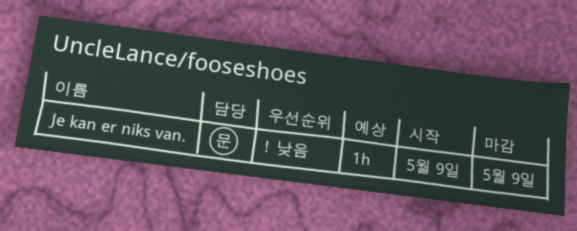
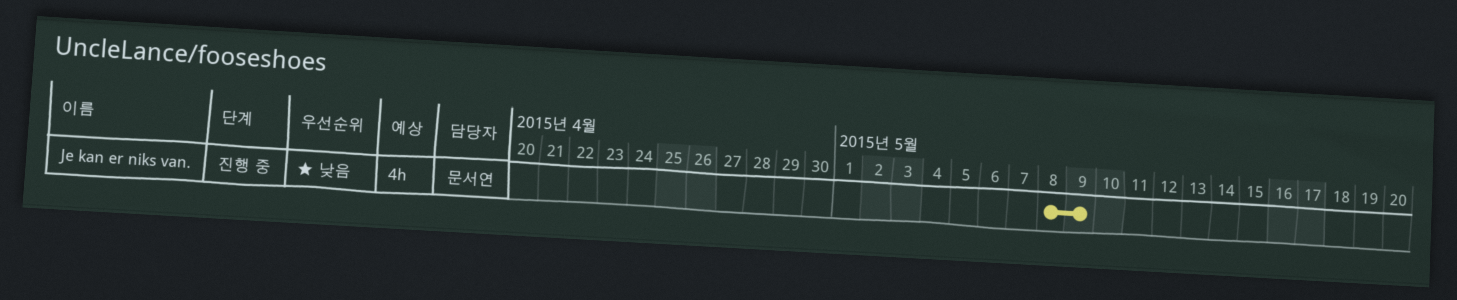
Je kan er niks van., estimate: 1h -> 4h
Je kan er niks van., start: May 9 -> May 8

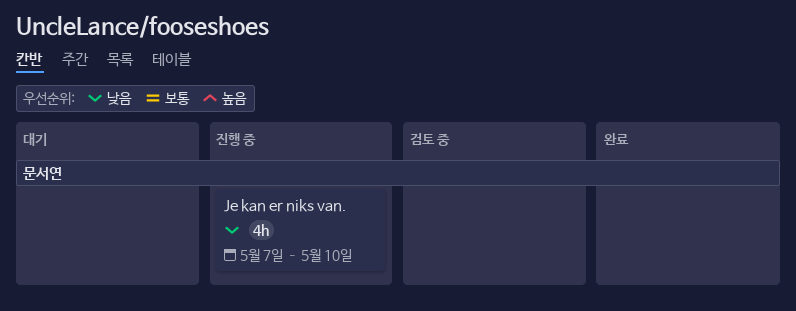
Je kan er niks van., start: May 8 -> May 7
Je kan er niks van., due: May 9 -> May 10

